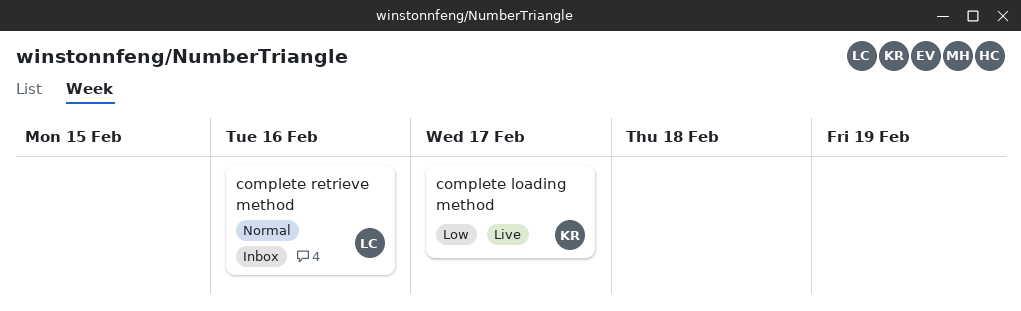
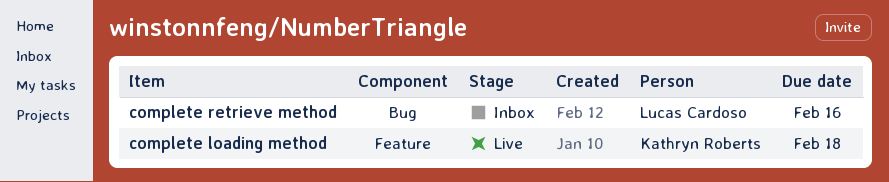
complete loading method, due: Feb 17 -> Feb 18

